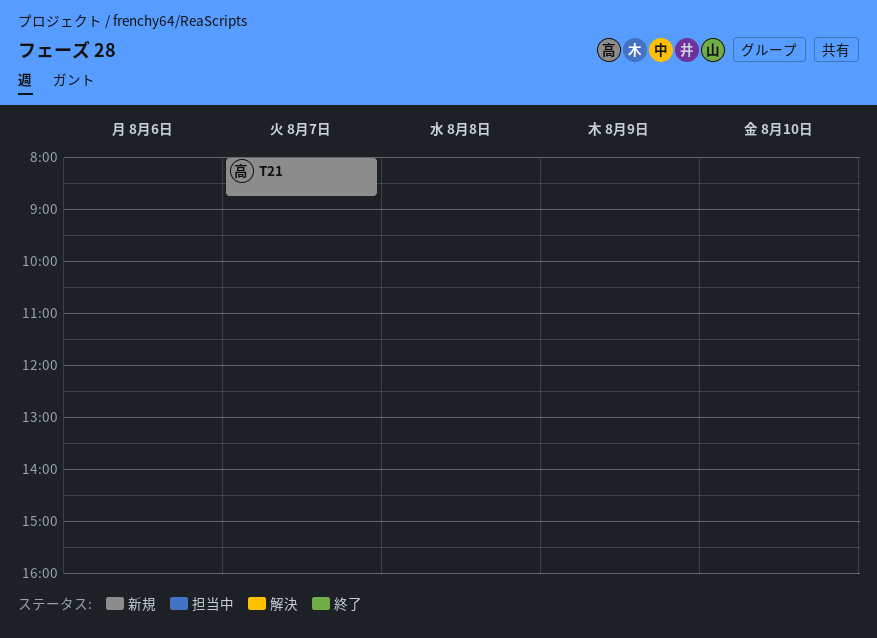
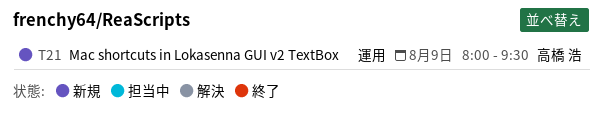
T21, day: Aug 7 -> Aug 9
T21, ends: 08:45 -> 09:30

